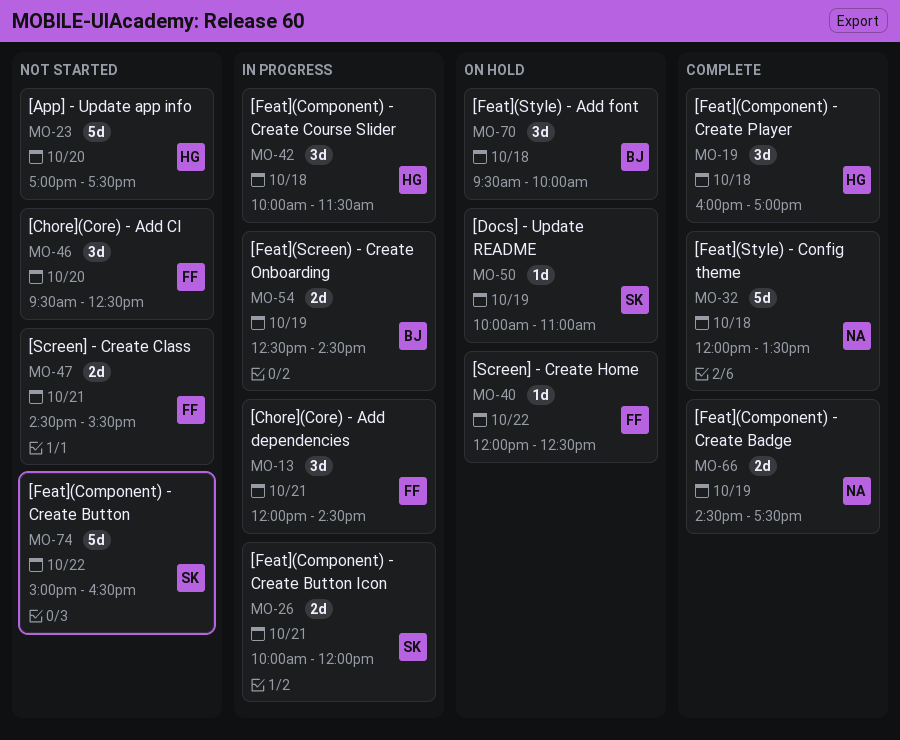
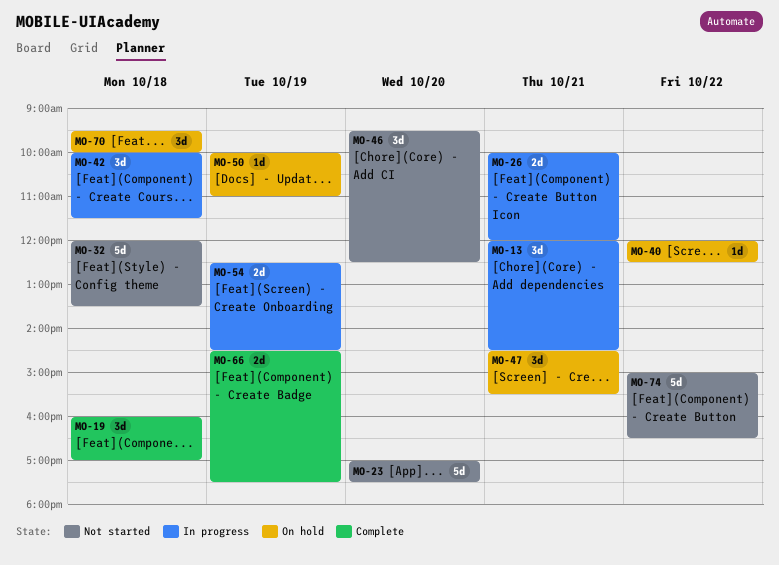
MO-32, status: Complete -> Not started
MO-47, status: Not started -> On hold
MO-47, estimate: 2d -> 3d

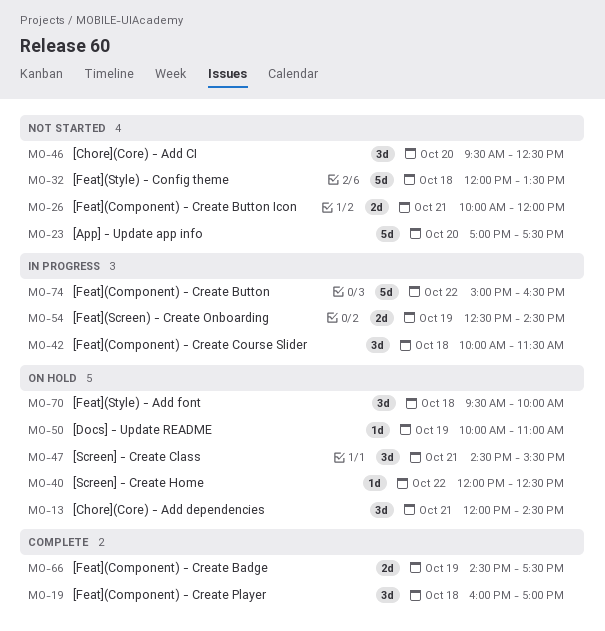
MO-13, status: In progress -> On hold
MO-26, status: In progress -> Not started
MO-74, status: Not started -> In progress

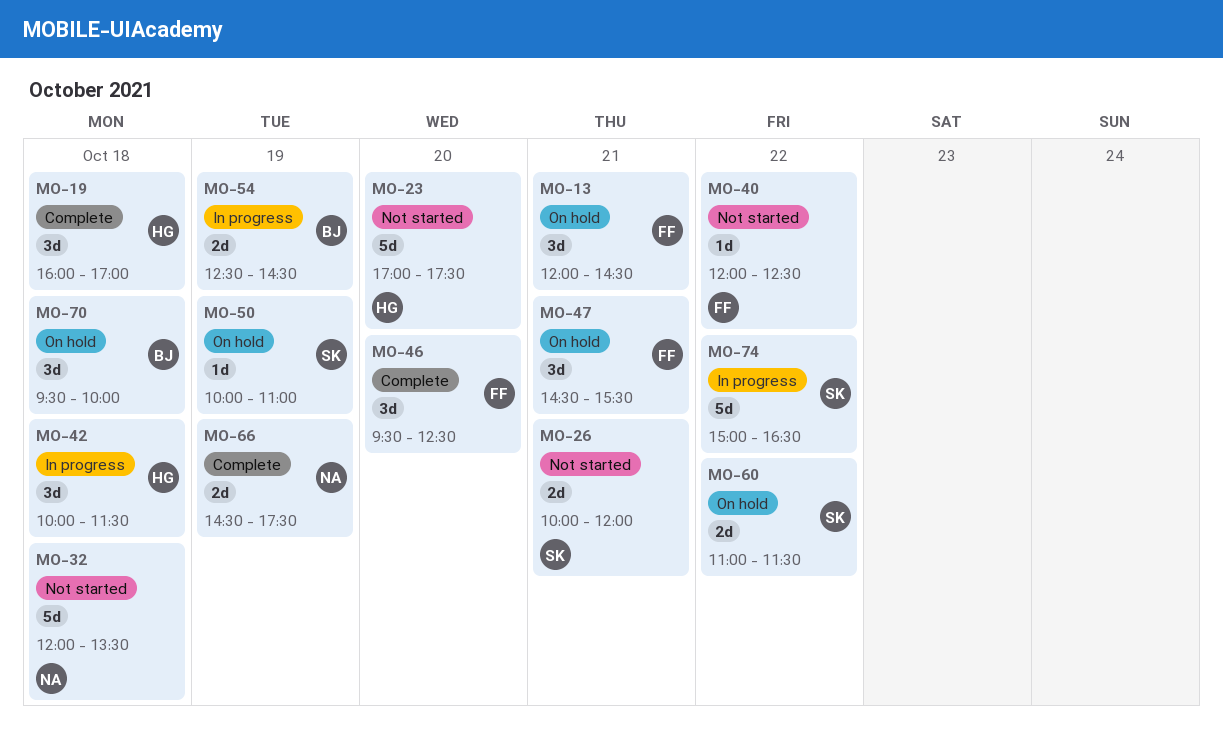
MO-40, status: On hold -> Not started
MO-46, status: Not started -> Complete
MO-60: none -> present

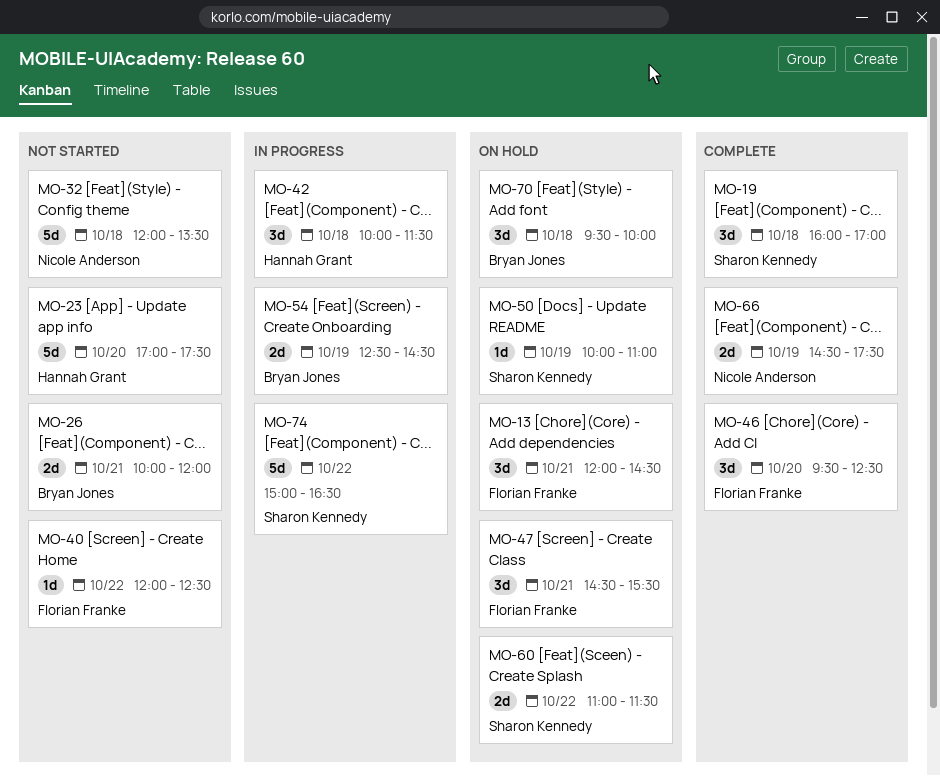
MO-19, owner: Hannah Grant -> Sharon Kennedy
MO-26, owner: Sharon Kennedy -> Bryan Jones

